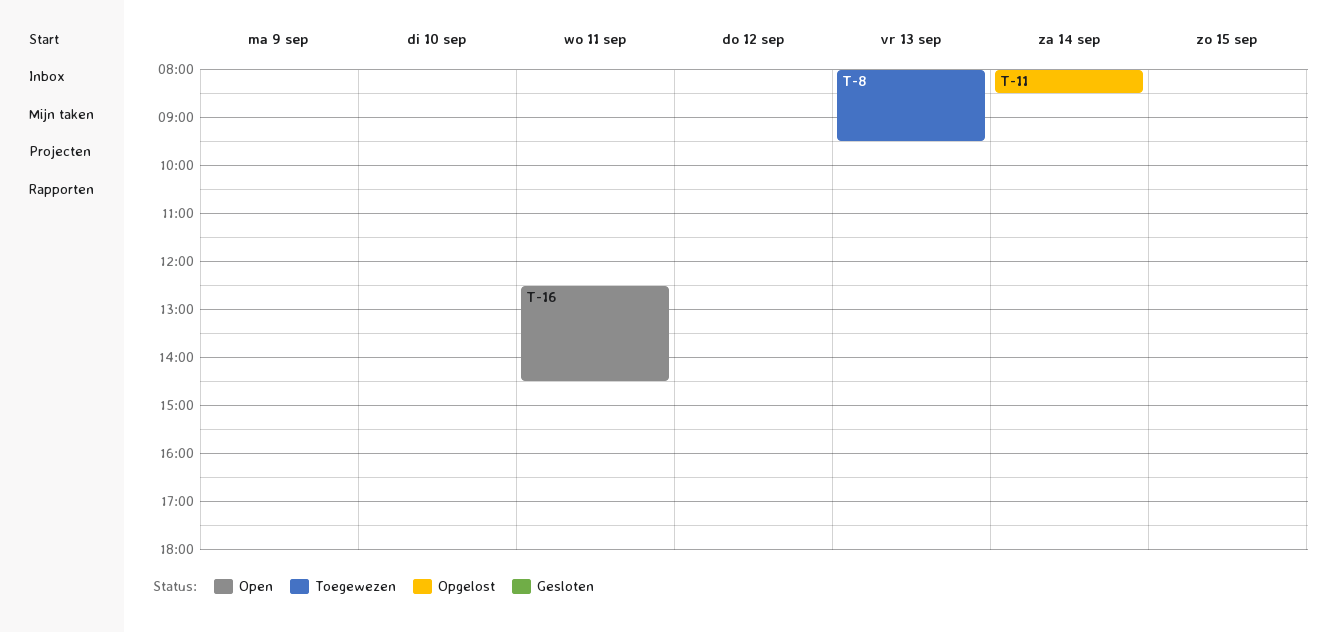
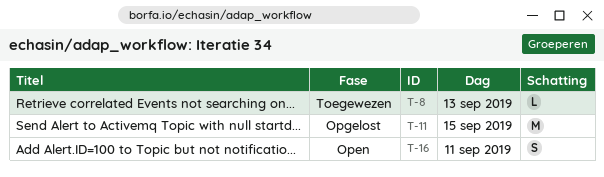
T-11, day: Sep 14 -> Sep 15

